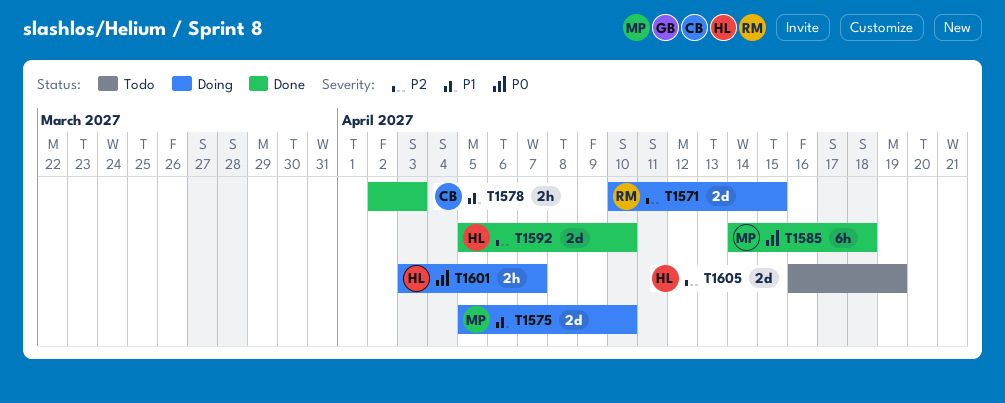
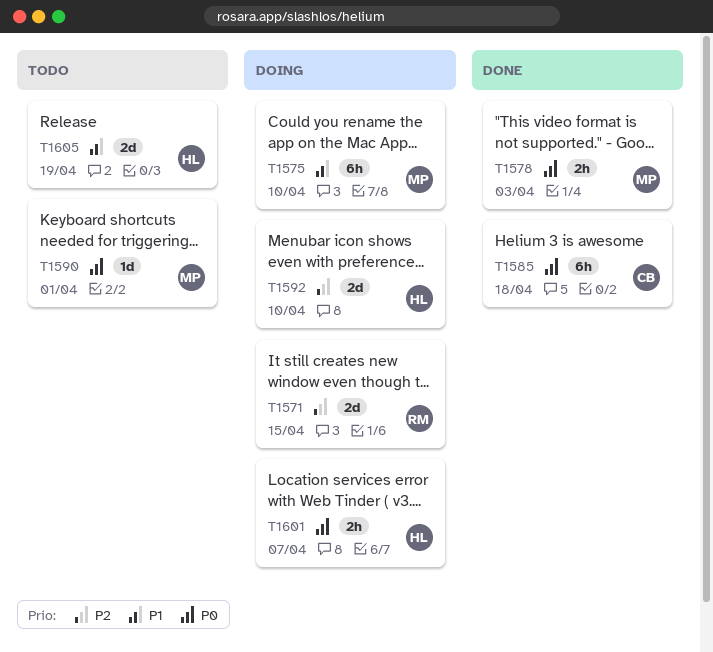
T1575, estimate: 2d -> 6h
T1578, owner: CB -> MP
T1578, priority: P1 -> P0
T1585, owner: MP -> CB
T1590: none -> present
T1592, status: Done -> Doing
T1605, priority: P2 -> P1

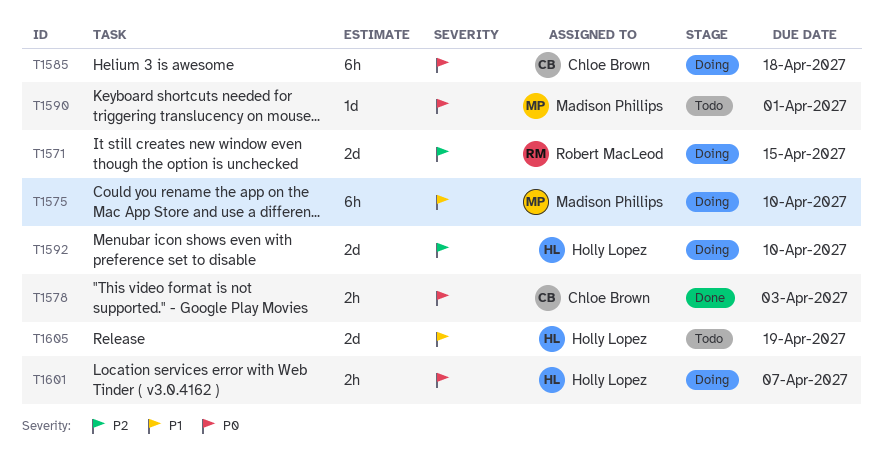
T1578, owner: Madison Phillips -> Chloe Brown
T1585, status: Done -> Doing

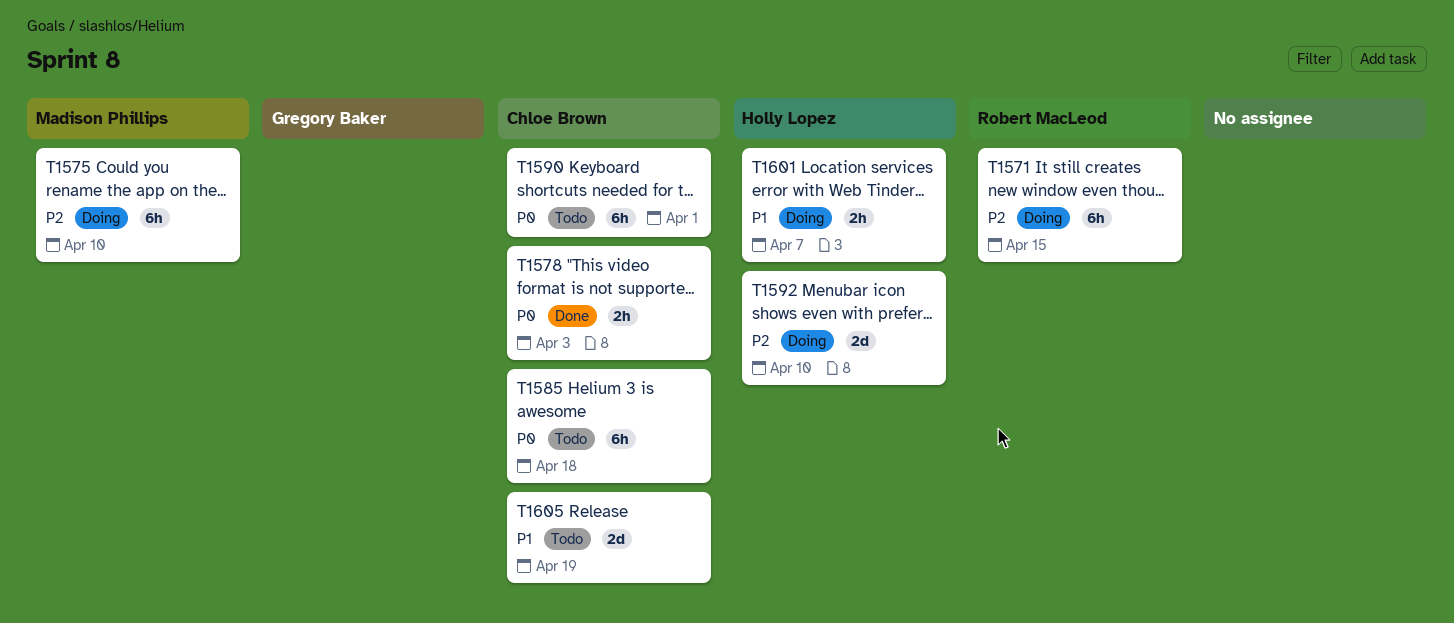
T1571, estimate: 2d -> 6h
T1575, priority: P1 -> P2
T1585, status: Doing -> Todo
T1590, owner: Madison Phillips -> Chloe Brown
T1590, estimate: 1d -> 6h
T1601, priority: P0 -> P1
T1605, owner: Holly Lopez -> Chloe Brown

